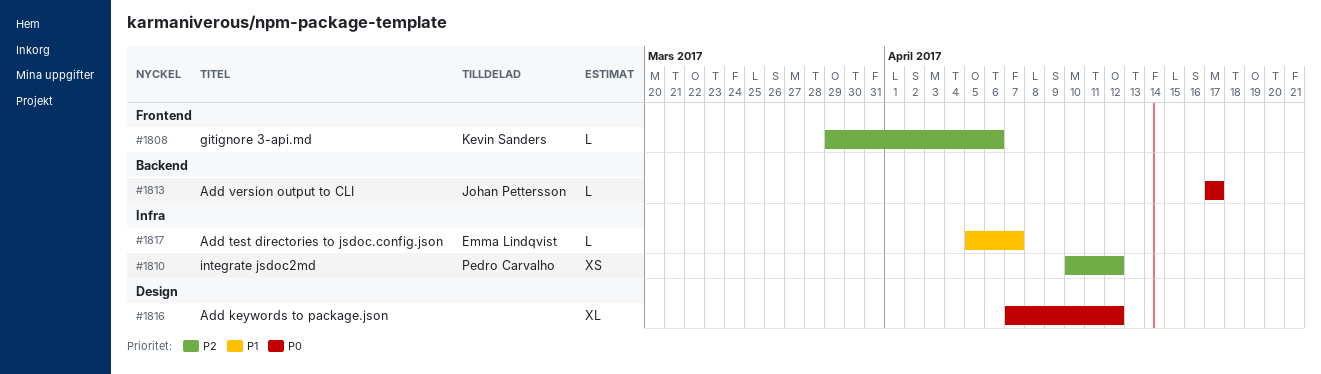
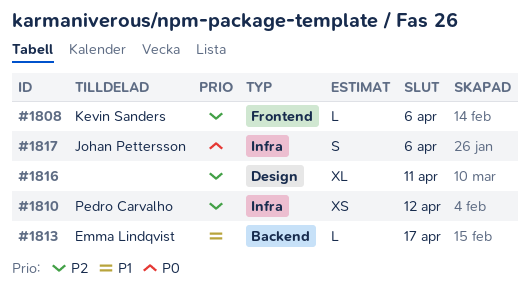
#1813, owner: Johan Pettersson -> Emma Lindqvist
#1813, priority: P0 -> P1
#1816, priority: P0 -> P2
#1816, due: Apr 12 -> Apr 11
#1817, owner: Emma Lindqvist -> Johan Pettersson
#1817, priority: P1 -> P0
#1817, estimate: L -> S
#1817, due: Apr 7 -> Apr 6

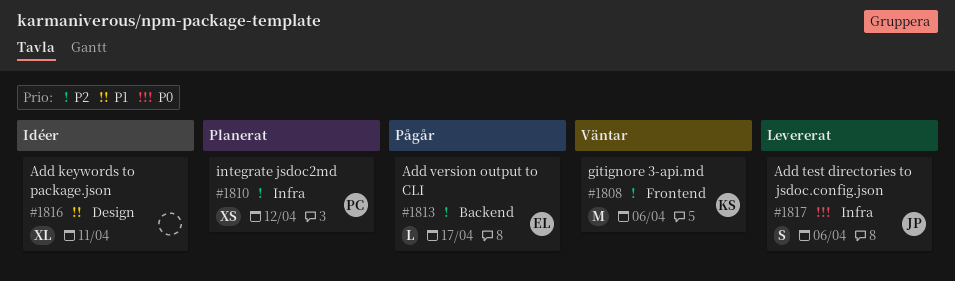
#1808, estimate: L -> M
#1813, priority: P1 -> P2
#1816, priority: P2 -> P1

